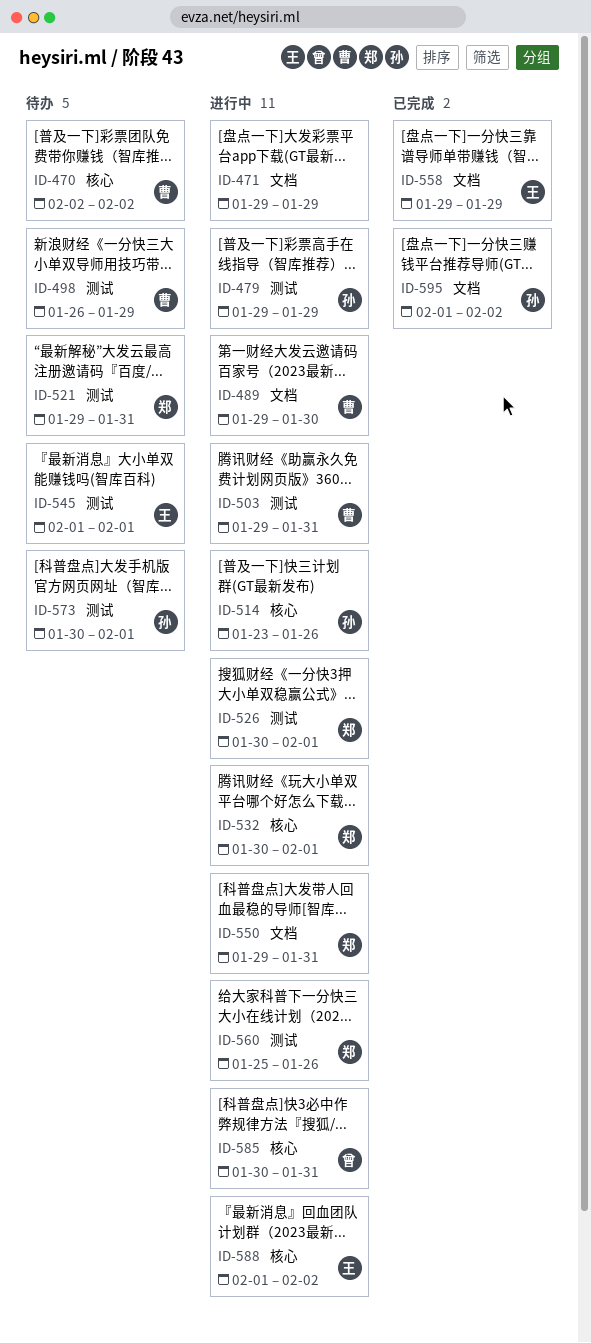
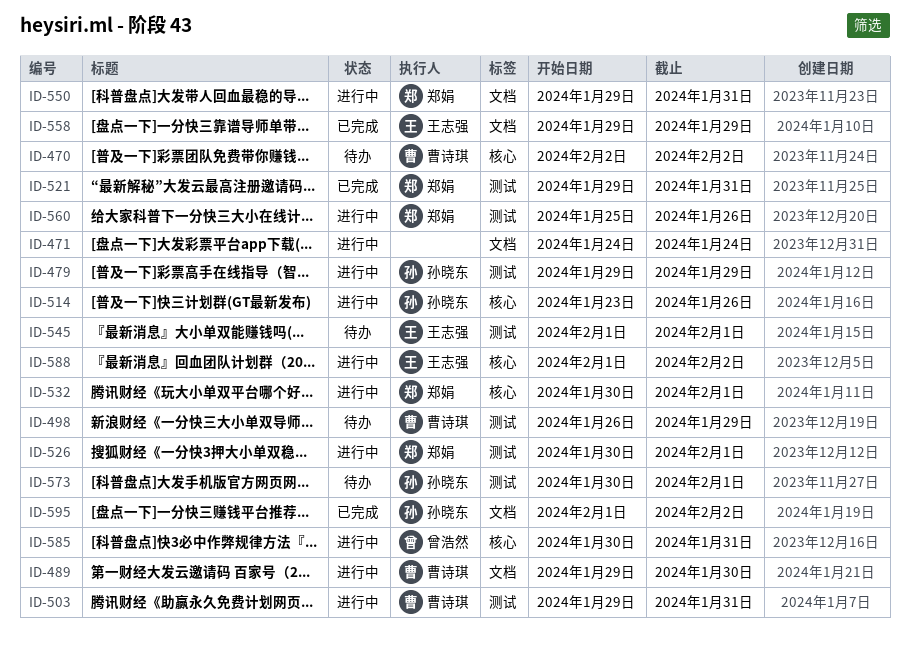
ID-471, start: Jan 29 -> Jan 24
ID-471, due: Jan 29 -> Jan 24
ID-521, status: 待办 -> 已完成

